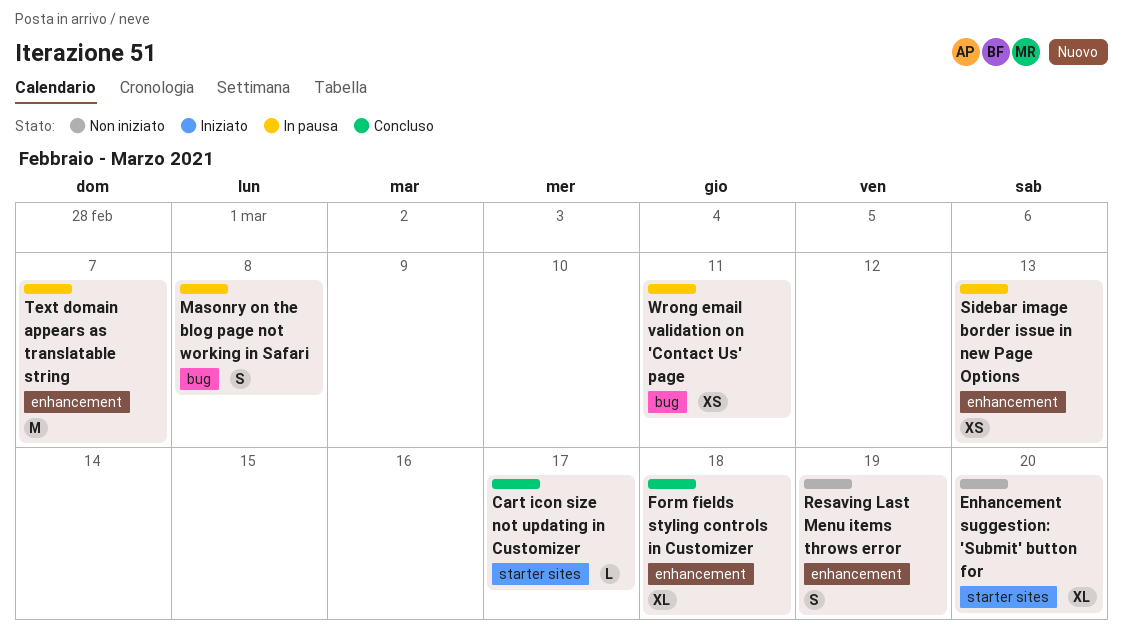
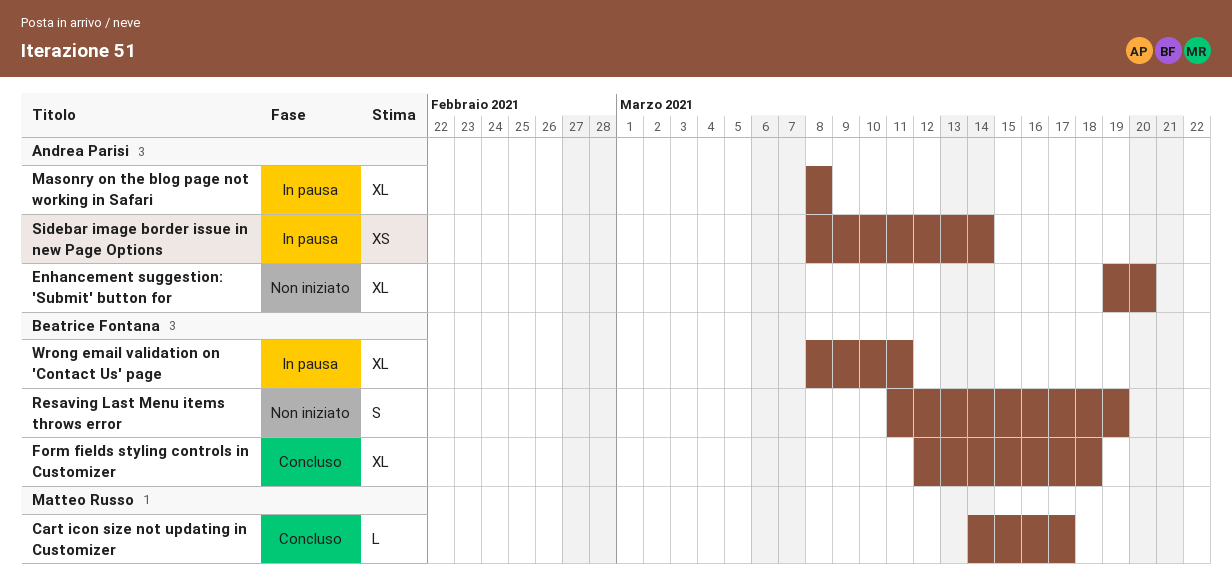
Masonry on the blog page not working in Safari, estimate: S -> XL
Sidebar image border issue in new Page Options, due: Mar 13 -> Mar 14
Text domain appears as translatable string: present -> none
Wrong email validation on 'Contact Us' page, estimate: XS -> XL

